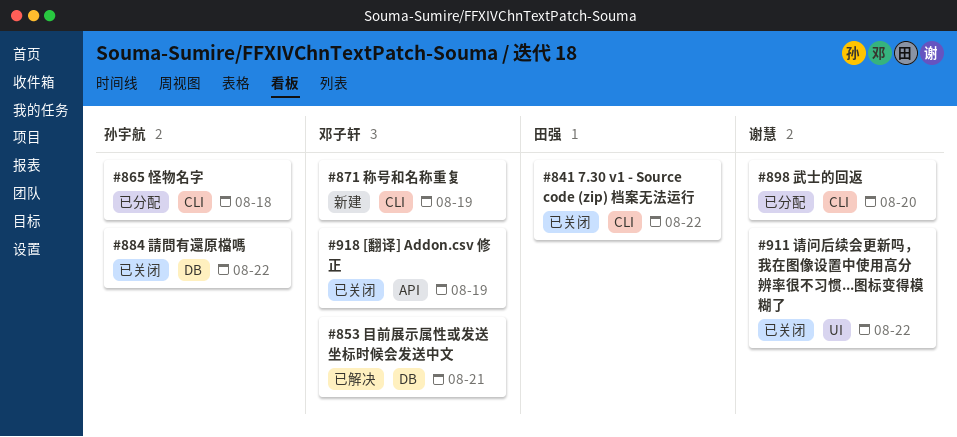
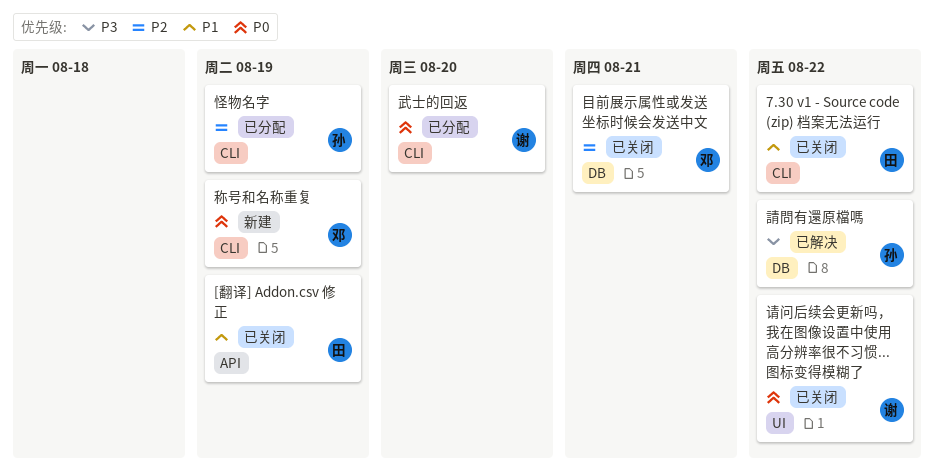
[翻译] Addon.csv 修正, owner: 邓子轩 -> 田强
怪物名字, due: Aug 18 -> Aug 19
目前展示属性或发送坐标时候会发送中文, status: 已解决 -> 已关闭
請問有還原檔嗎, status: 已关闭 -> 已解决

